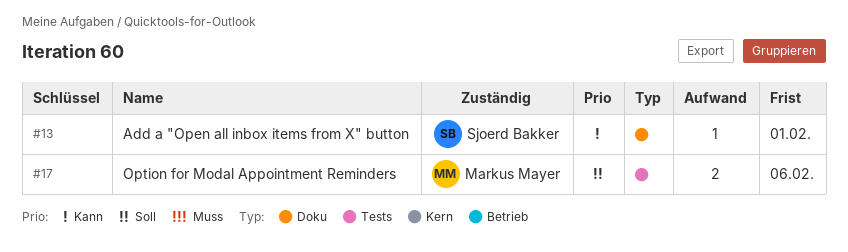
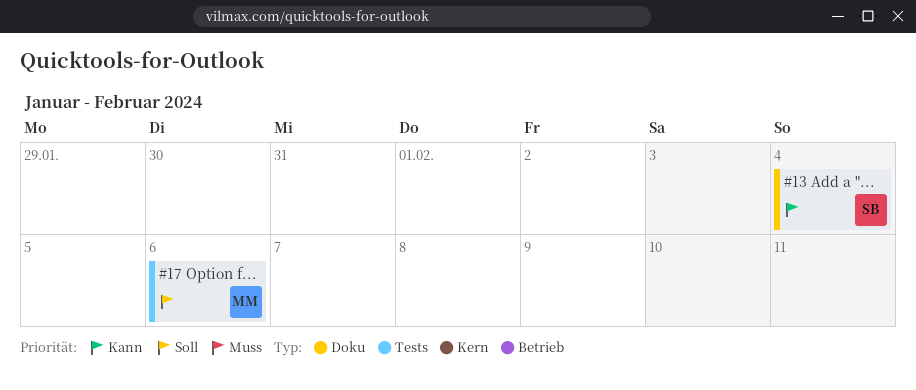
#13, due: Feb 1 -> Feb 4

